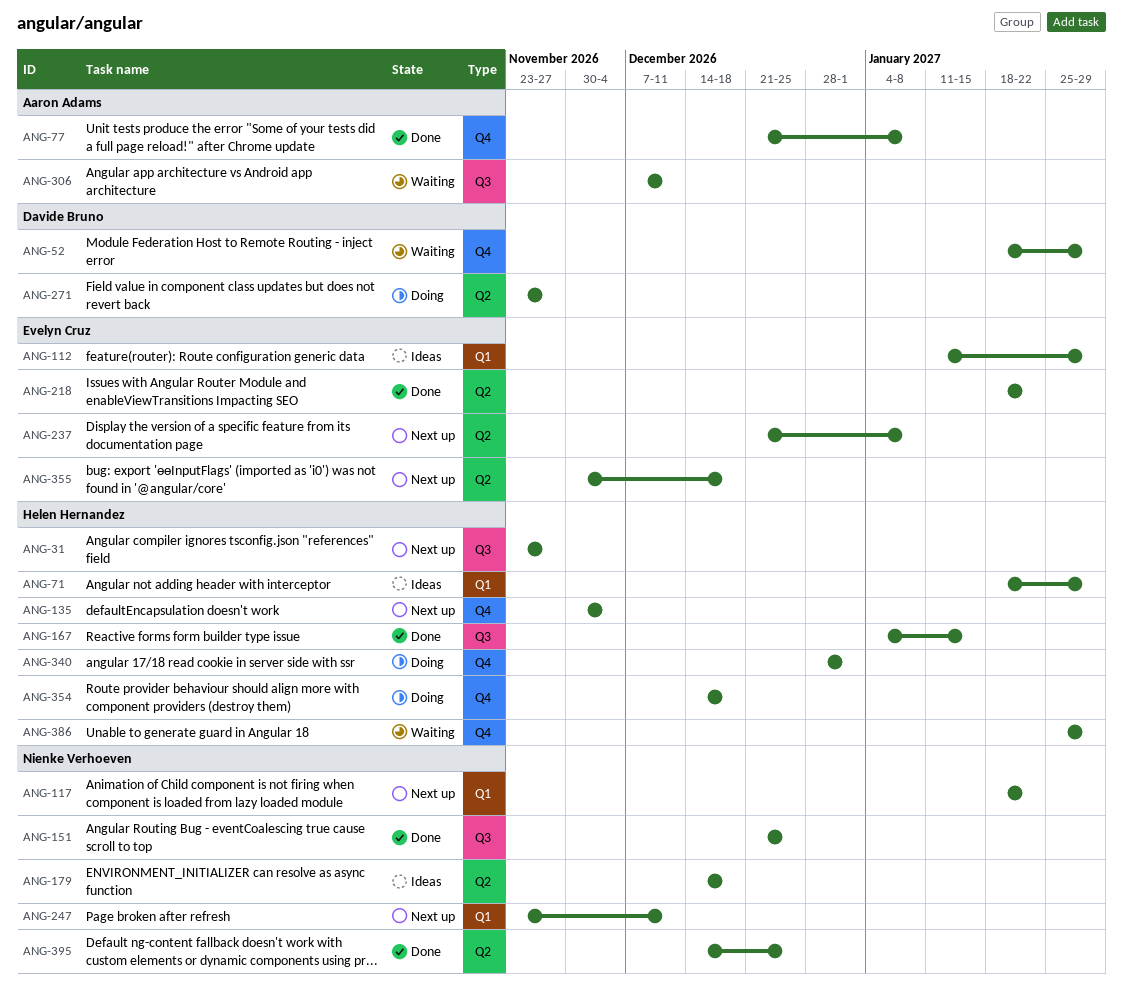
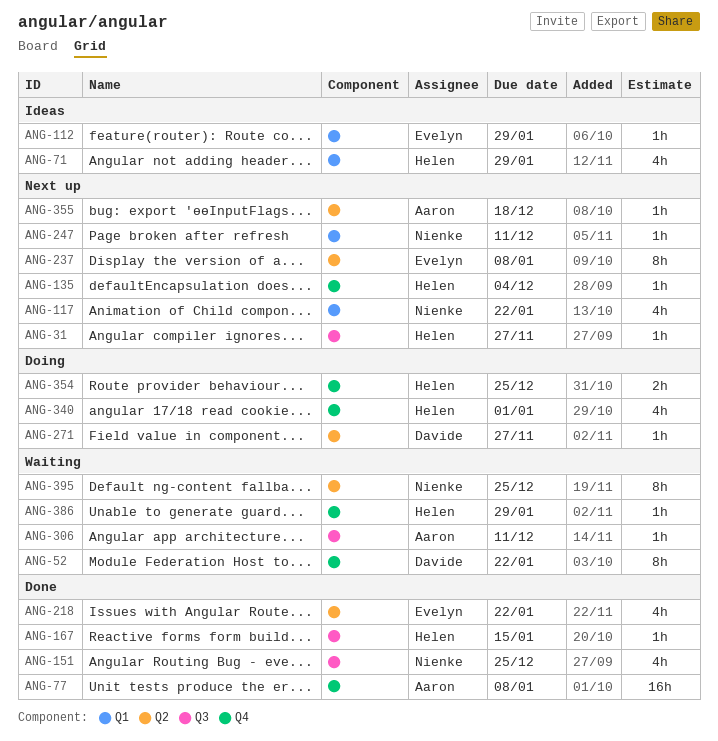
ANG-52, due: Jan 29 -> Jan 22
ANG-179: present -> none
ANG-354, due: Dec 18 -> Dec 25
ANG-355, owner: Evelyn Cruz -> Aaron Adams
ANG-395, status: Done -> Waiting

